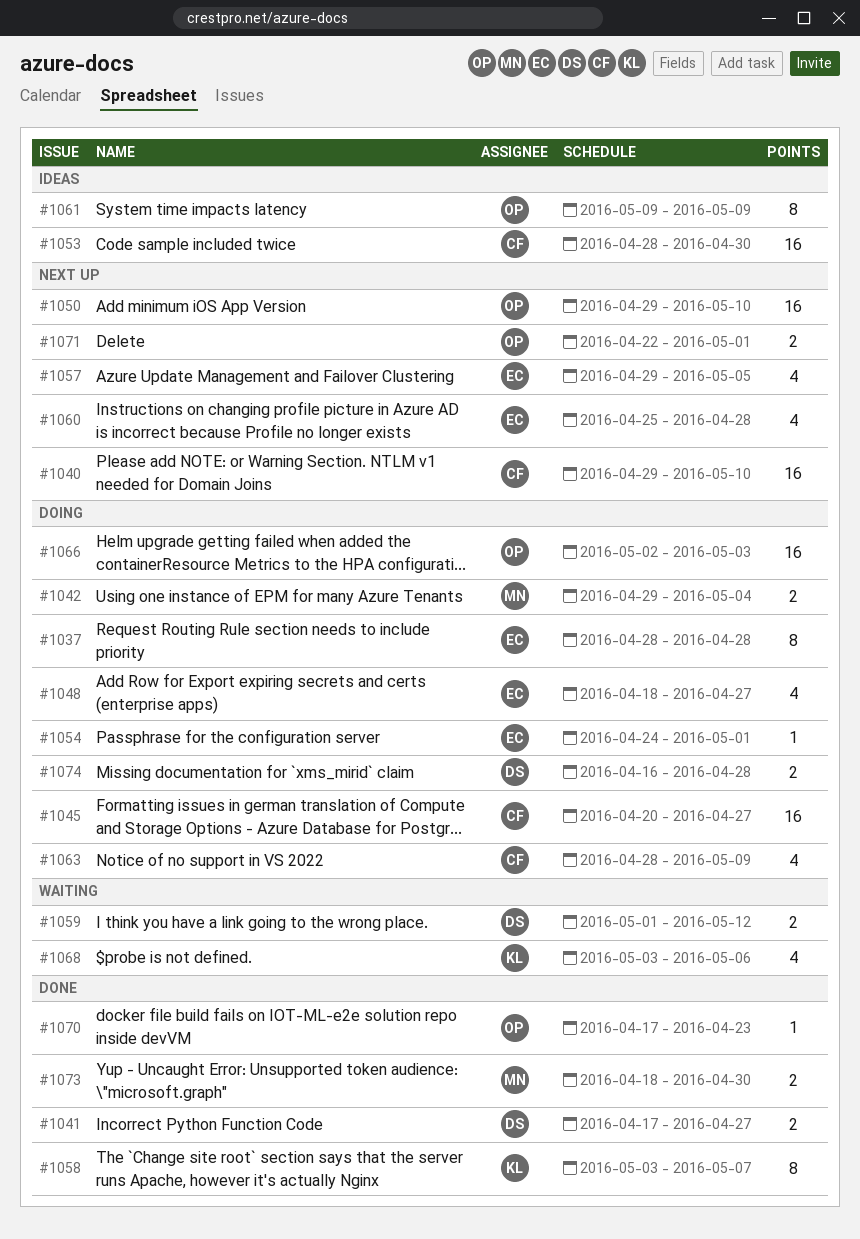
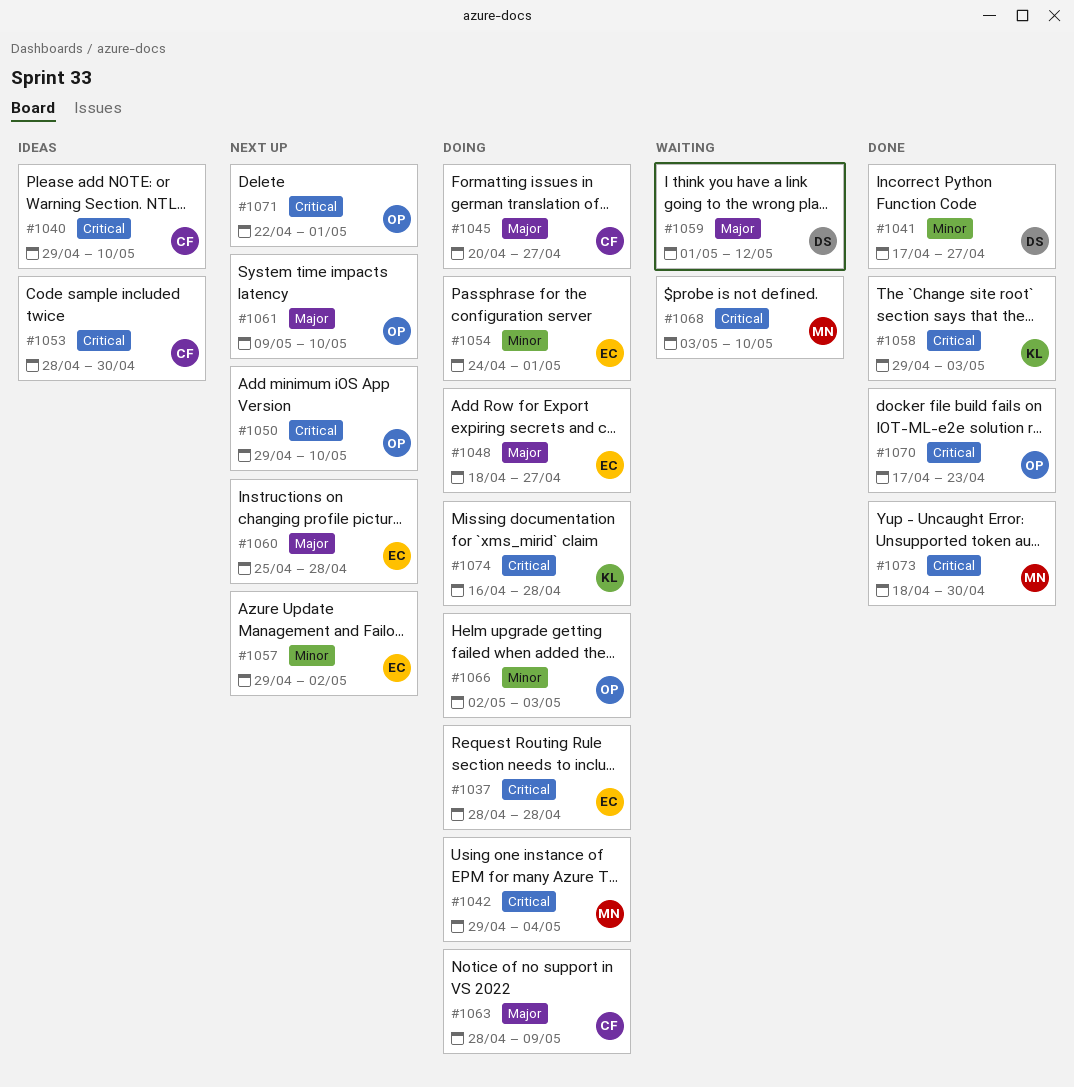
#1040, status: Next up -> Ideas
#1057, due: May 5 -> May 2
#1058, start: May 3 -> Apr 29
#1058, due: May 7 -> May 3
#1061, status: Ideas -> Next up
#1061, due: May 9 -> May 10
#1068, owner: KL -> MN
#1068, due: May 6 -> May 10
#1074, owner: DS -> KL

